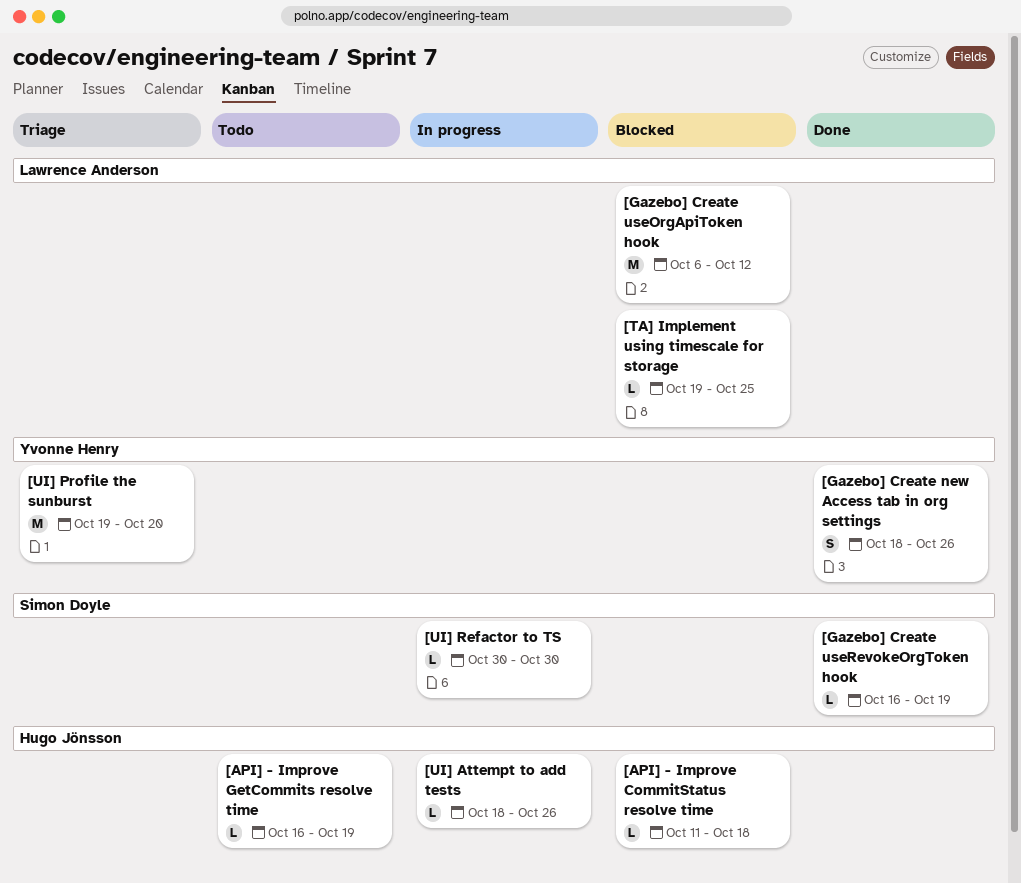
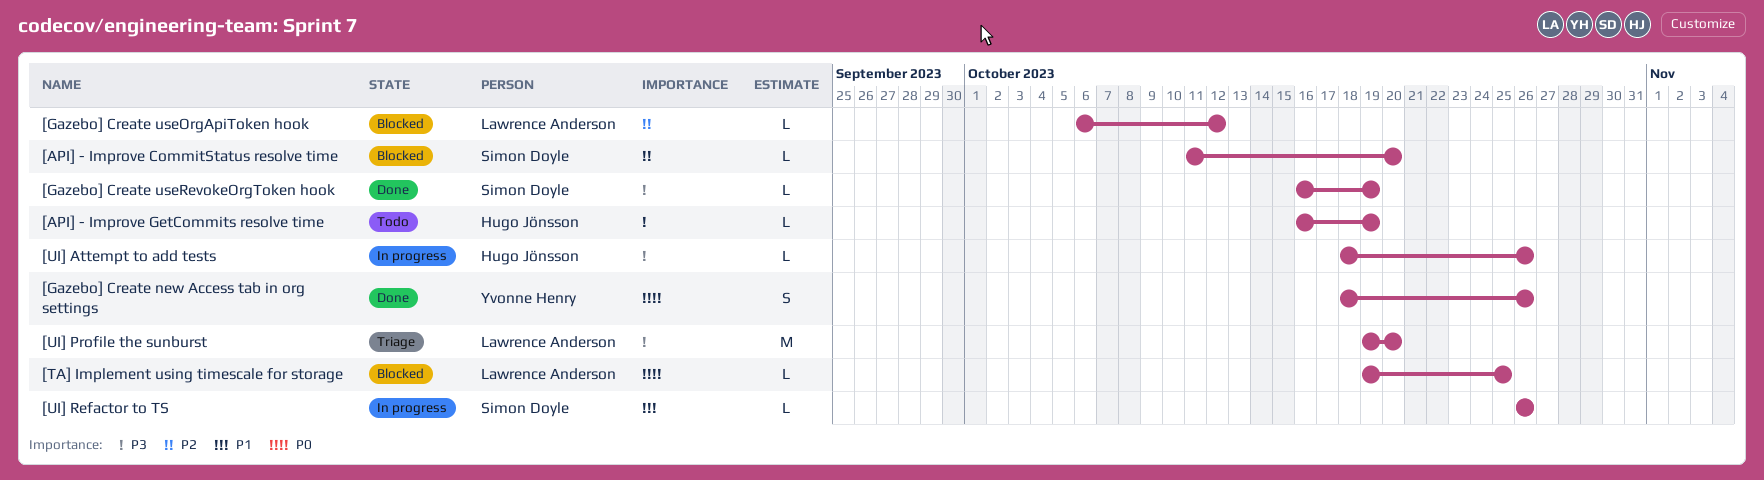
[API] - Improve CommitStatus resolve time, owner: Hugo Jönsson -> Simon Doyle
[API] - Improve CommitStatus resolve time, due: Oct 18 -> Oct 20
[Gazebo] Create useOrgApiToken hook, estimate: M -> L
[UI] Profile the sunburst, owner: Yvonne Henry -> Lawrence Anderson
[UI] Refactor to TS, start: Oct 30 -> Oct 26
[UI] Refactor to TS, due: Oct 30 -> Oct 26

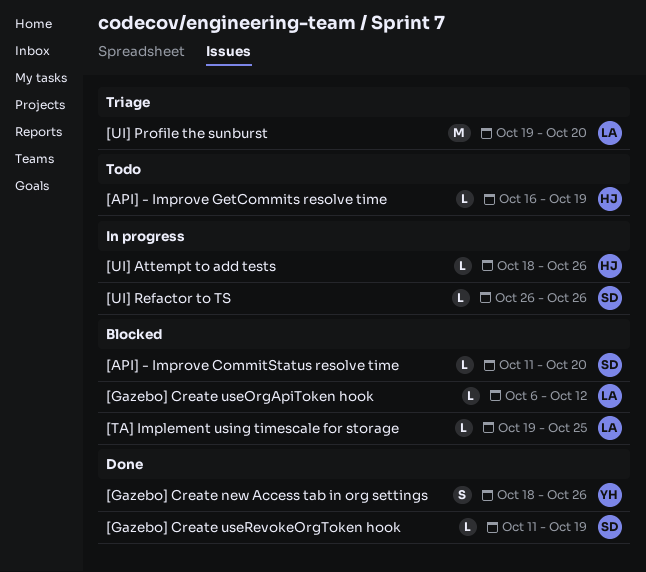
[Gazebo] Create useRevokeOrgToken hook, start: Oct 16 -> Oct 11

